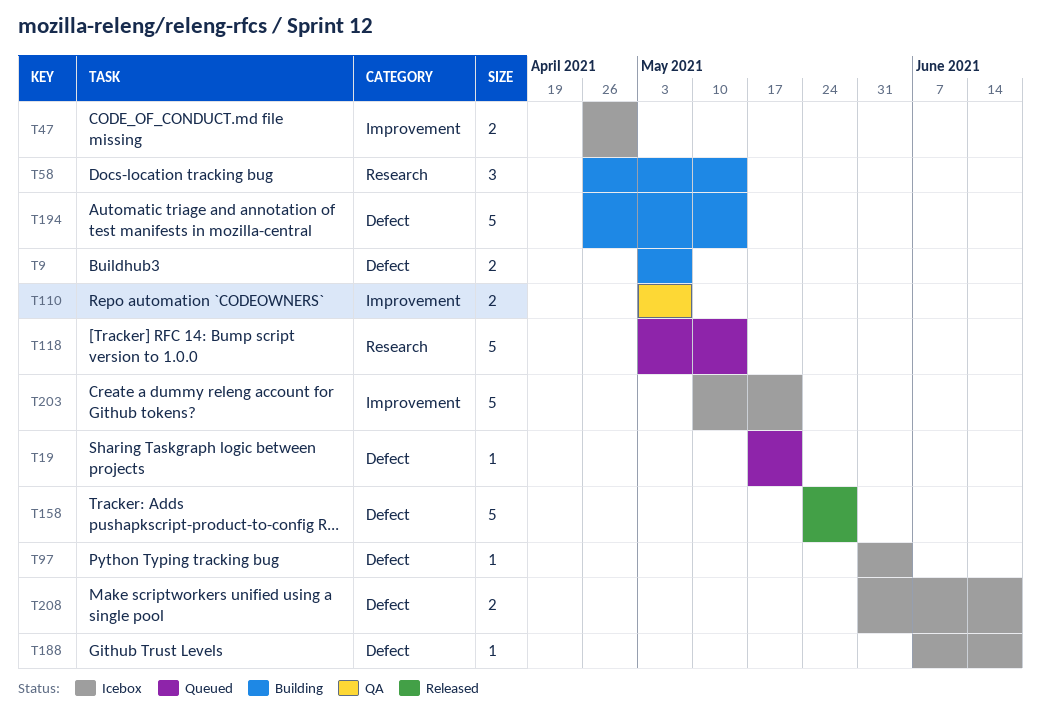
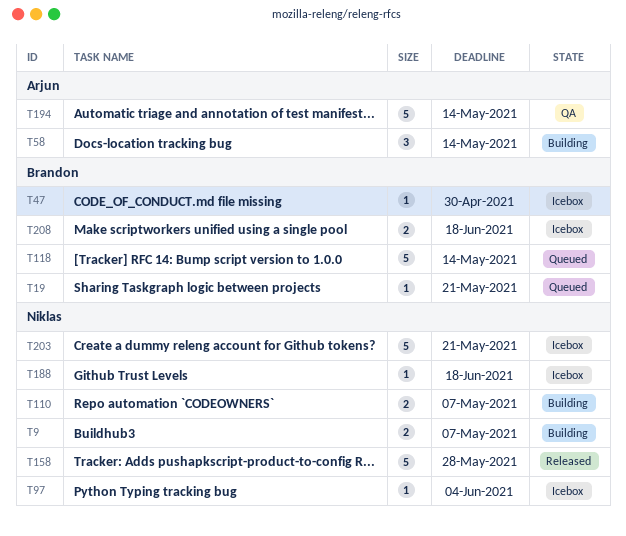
T47, estimate: 2 -> 1
T110, status: QA -> Building
T194, status: Building -> QA

